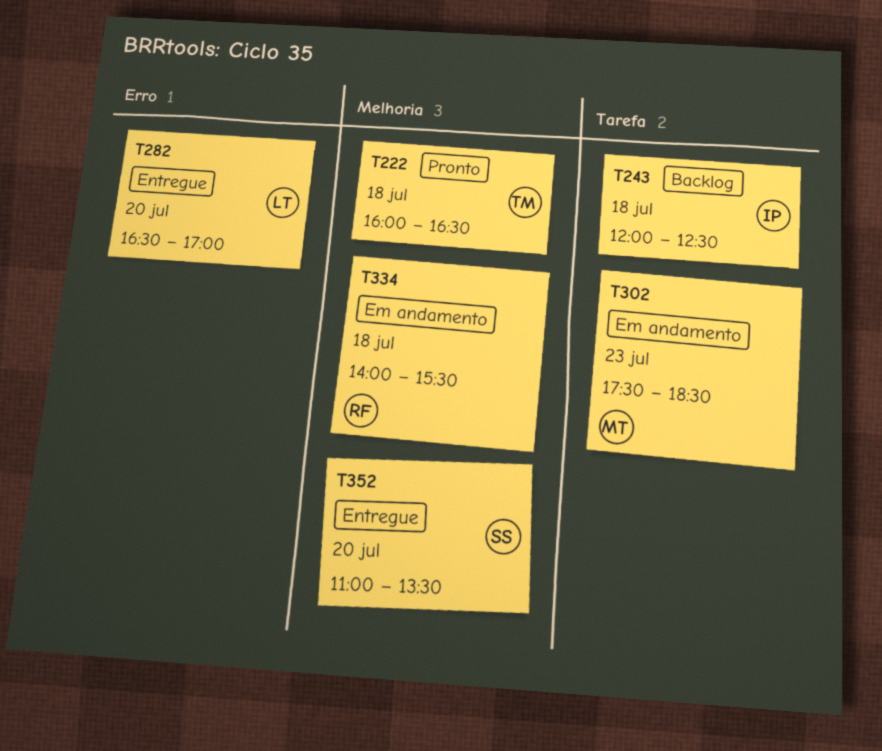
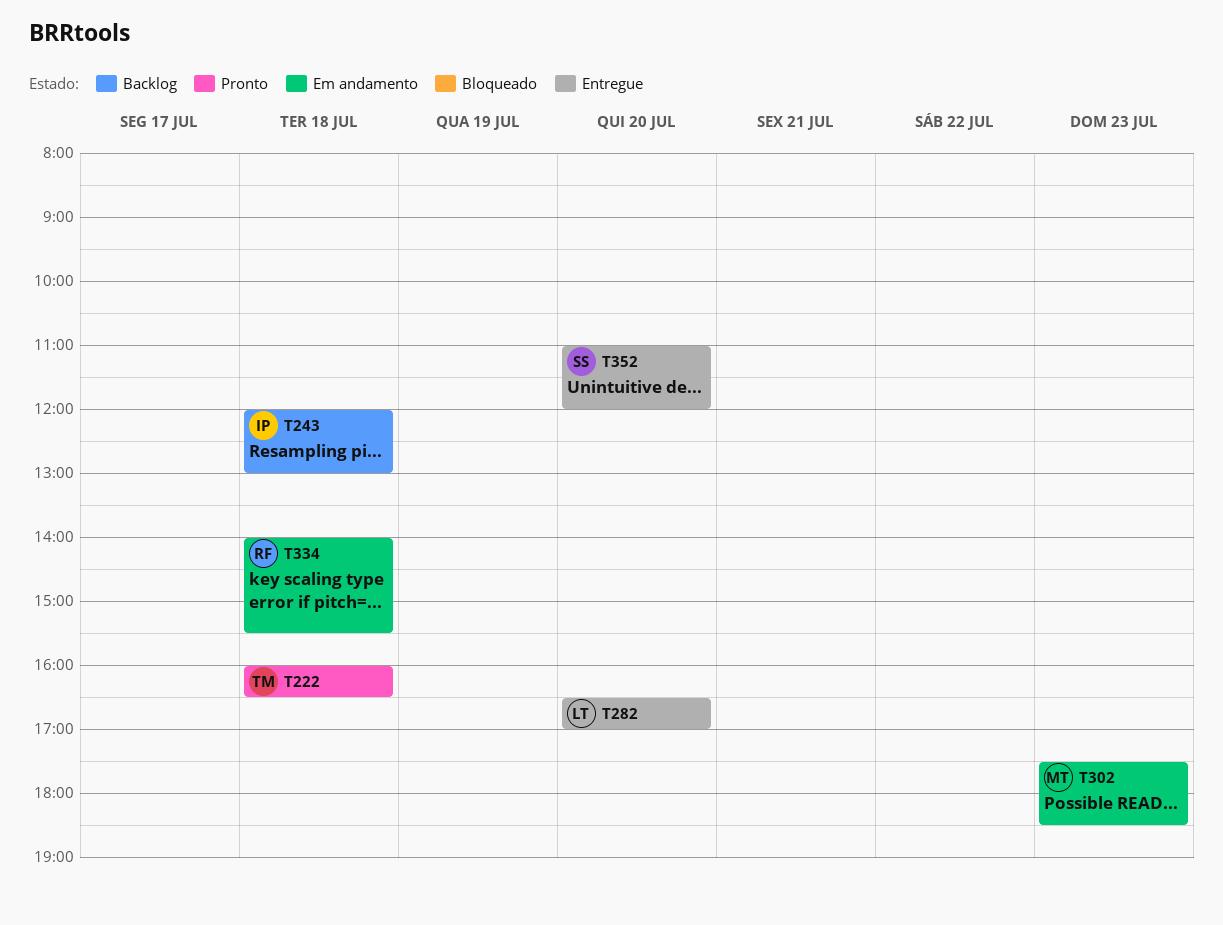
T243, ends: 12:30 -> 13:00
T352, ends: 13:30 -> 12:00

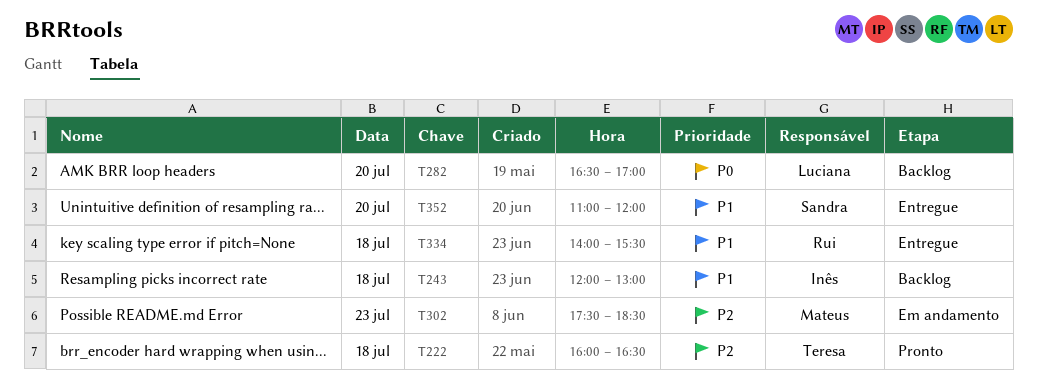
T282, status: Entregue -> Backlog
T334, status: Em andamento -> Entregue

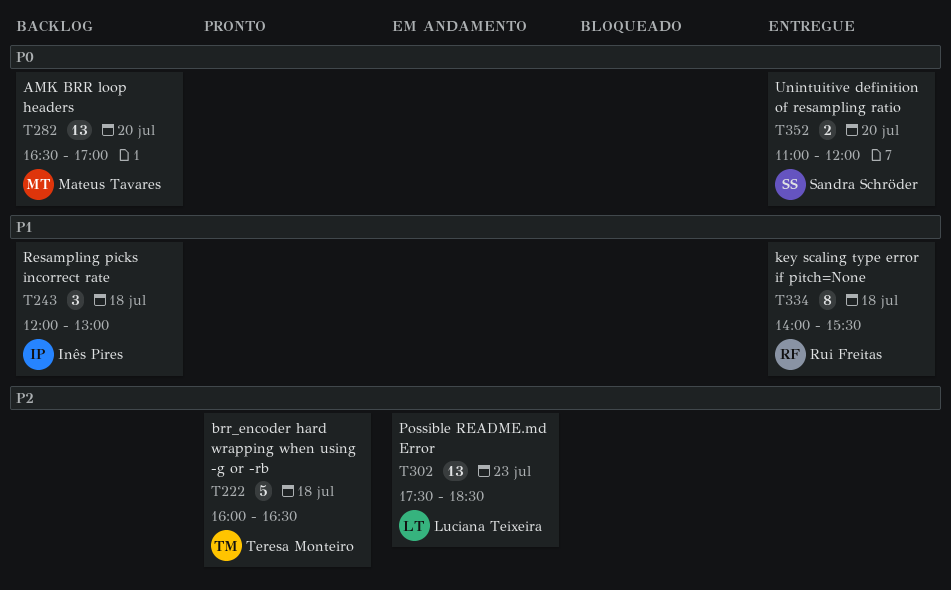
T282, owner: Luciana Teixeira -> Mateus Tavares
T302, owner: Mateus Tavares -> Luciana Teixeira
T352, priority: P1 -> P0

